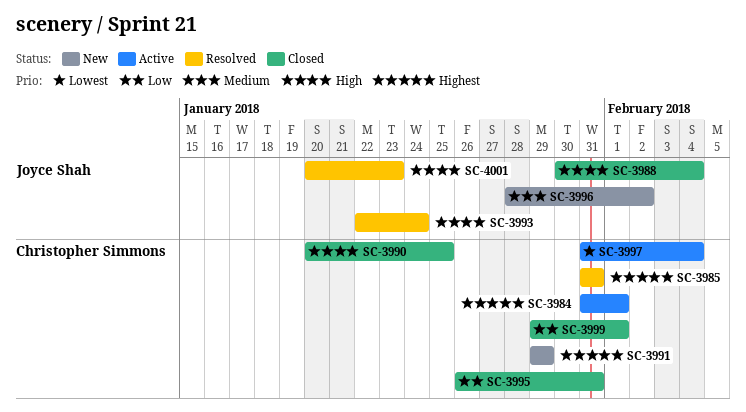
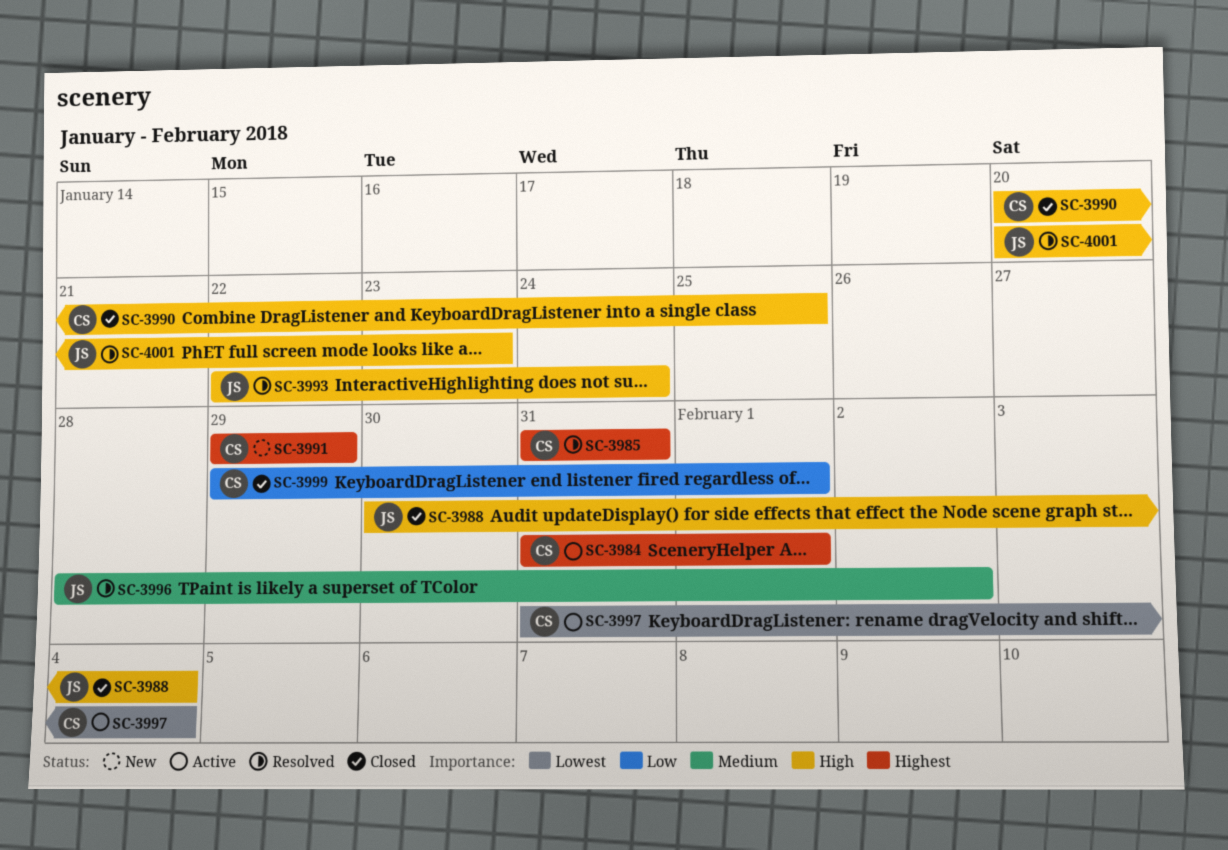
SC-3995: present -> none
SC-3996, status: New -> Resolved

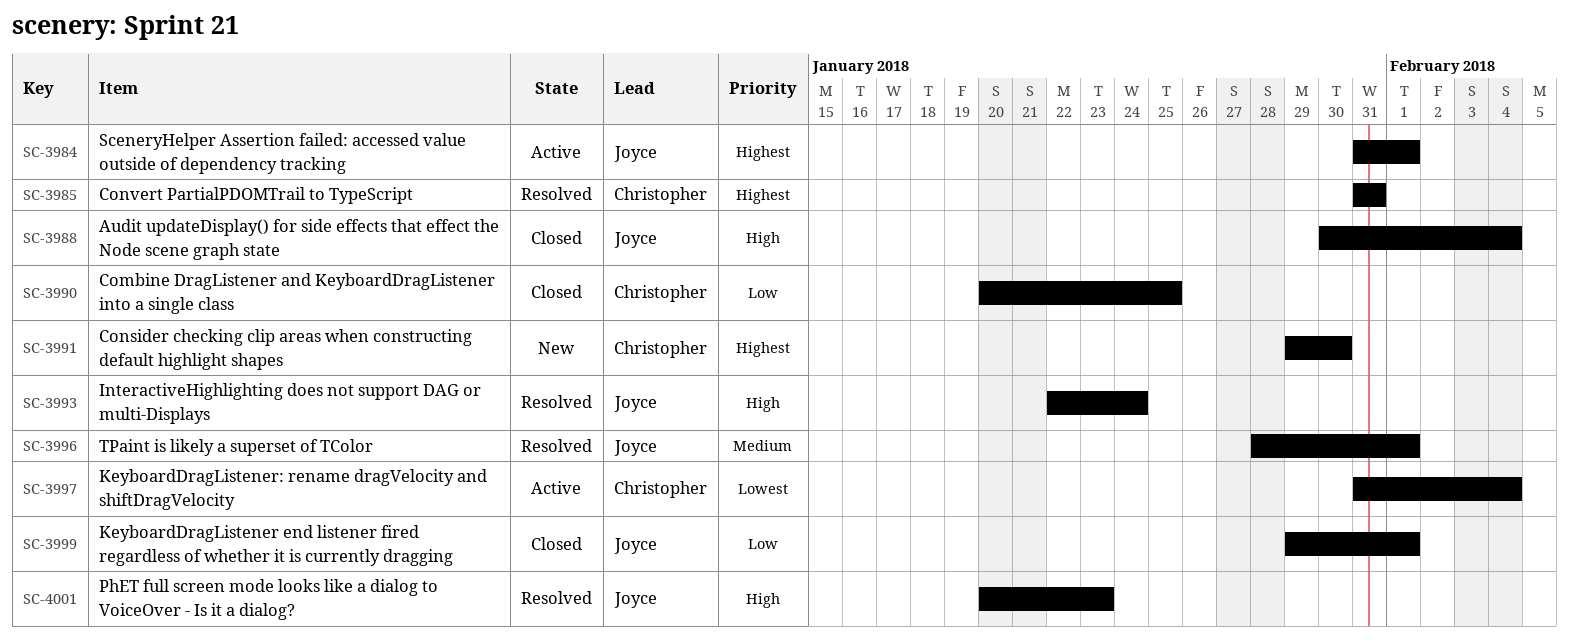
SC-3984, owner: Christopher -> Joyce
SC-3990, priority: High -> Low
SC-3991, due: Jan 29 -> Jan 30
SC-3996, due: Feb 2 -> Feb 1
SC-3999, owner: Christopher -> Joyce

